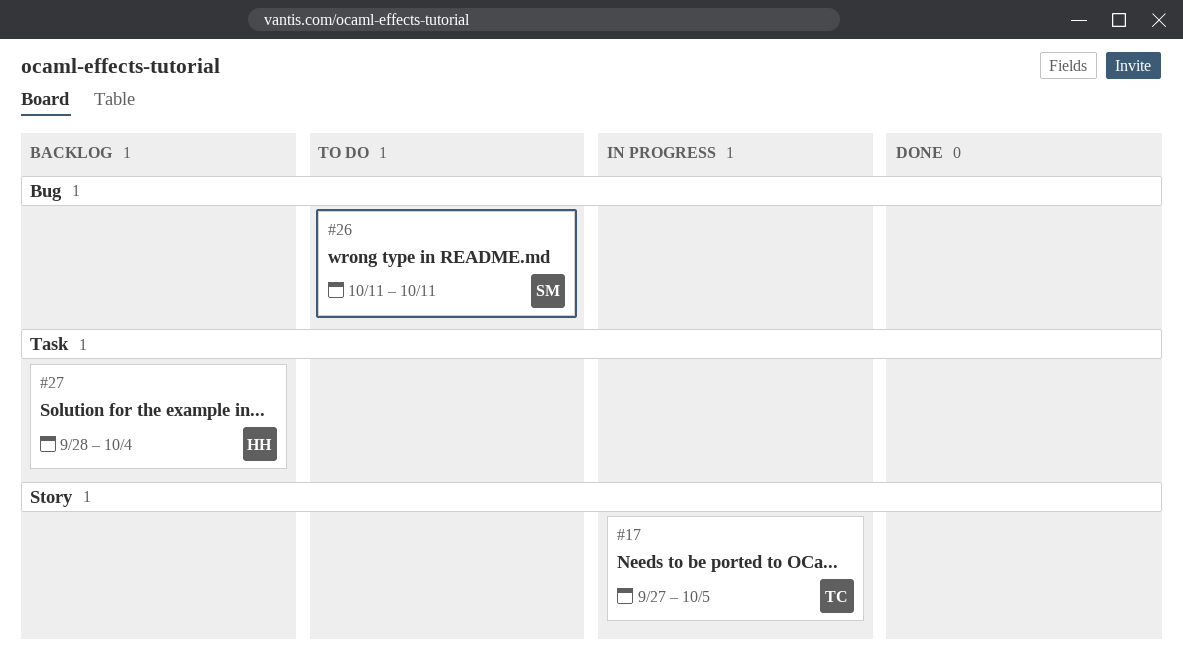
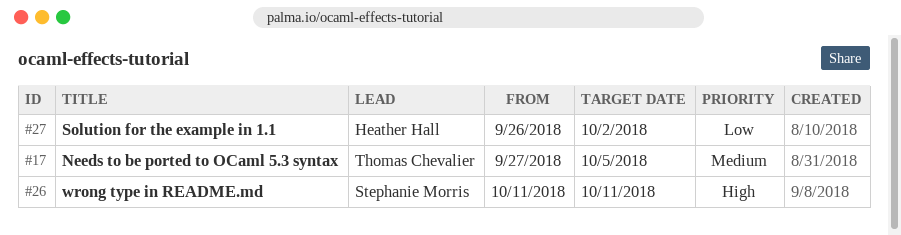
#27, start: Sep 28 -> Sep 26
#27, due: Oct 4 -> Oct 2

